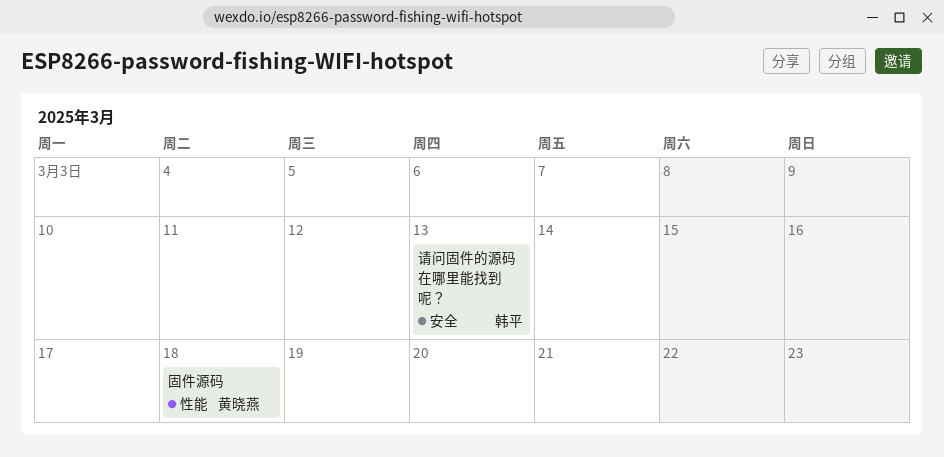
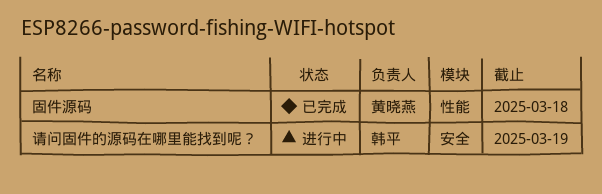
请问固件的源码在哪里能找到呢？, due: Mar 13 -> Mar 19

